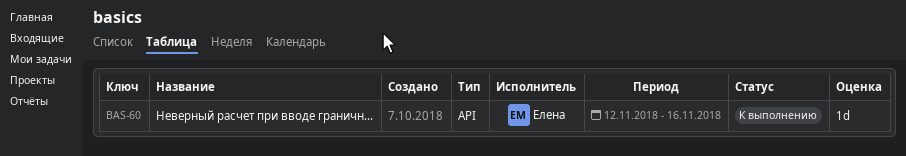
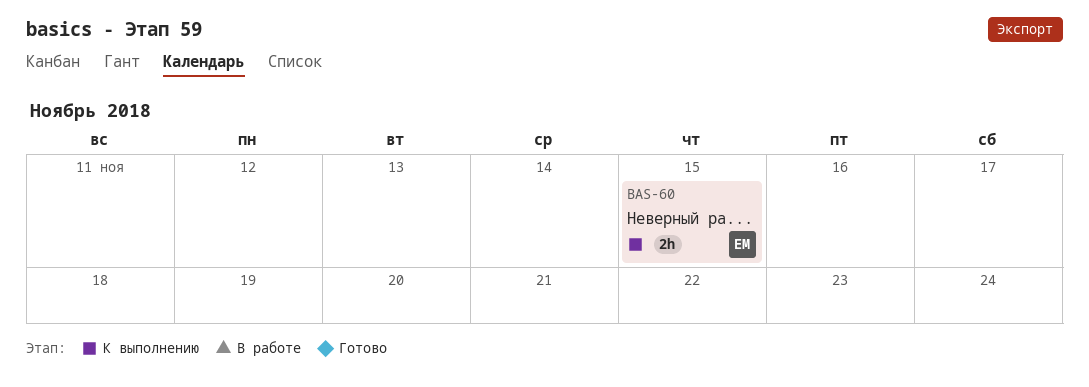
BAS-60, estimate: 1d -> 2h
BAS-60, due: Nov 16 -> Nov 15

